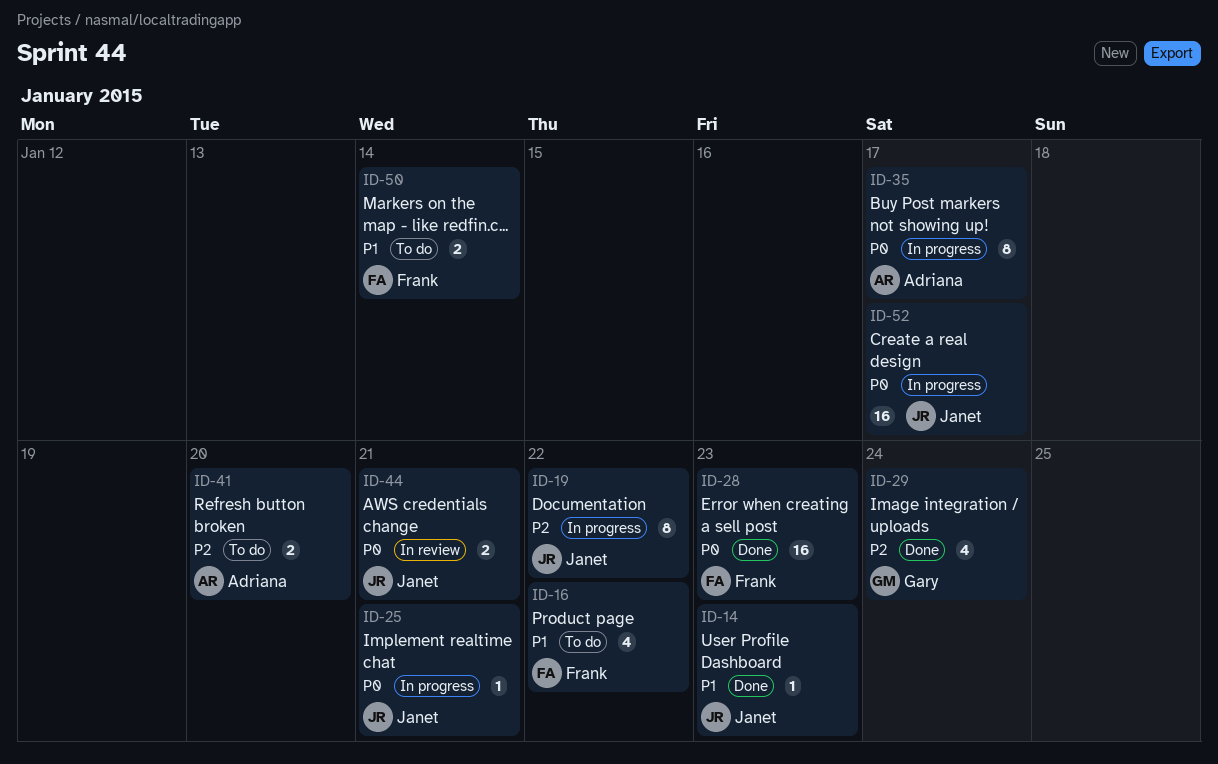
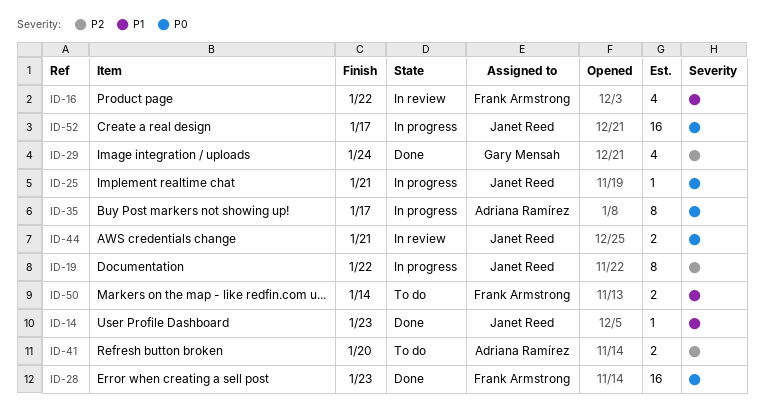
ID-16, status: To do -> In review

